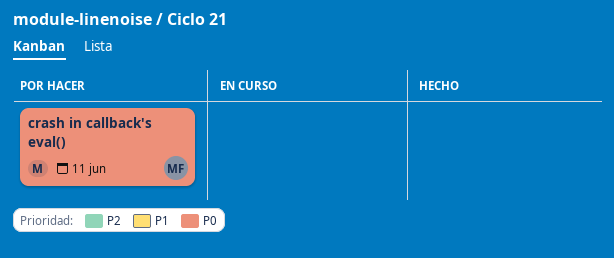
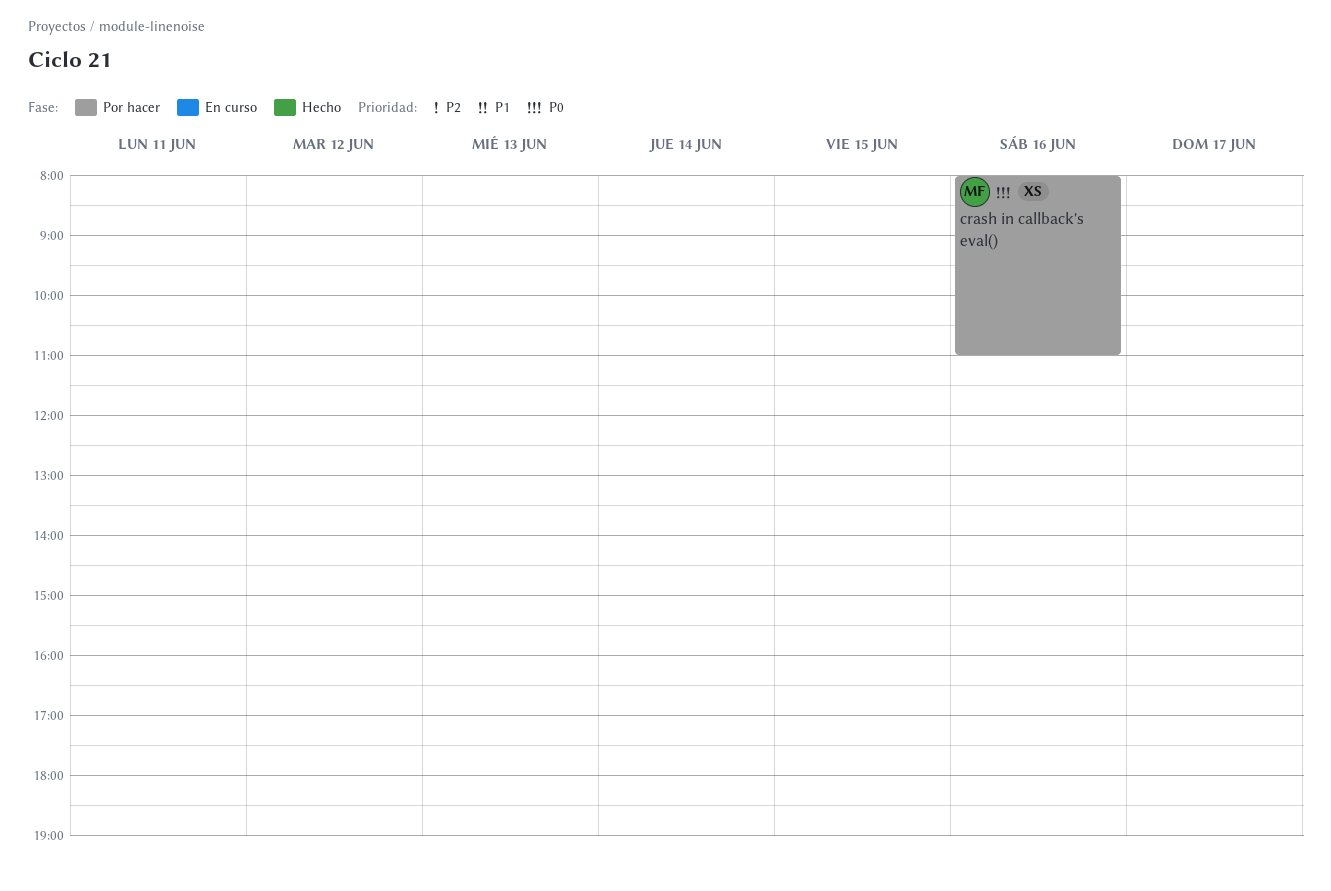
crash in callback's eval(), estimate: M -> XS
crash in callback's eval(), day: Jun 11 -> Jun 16

